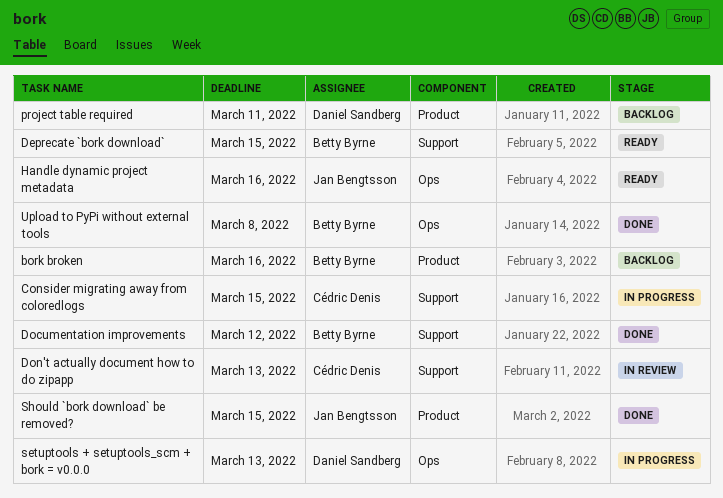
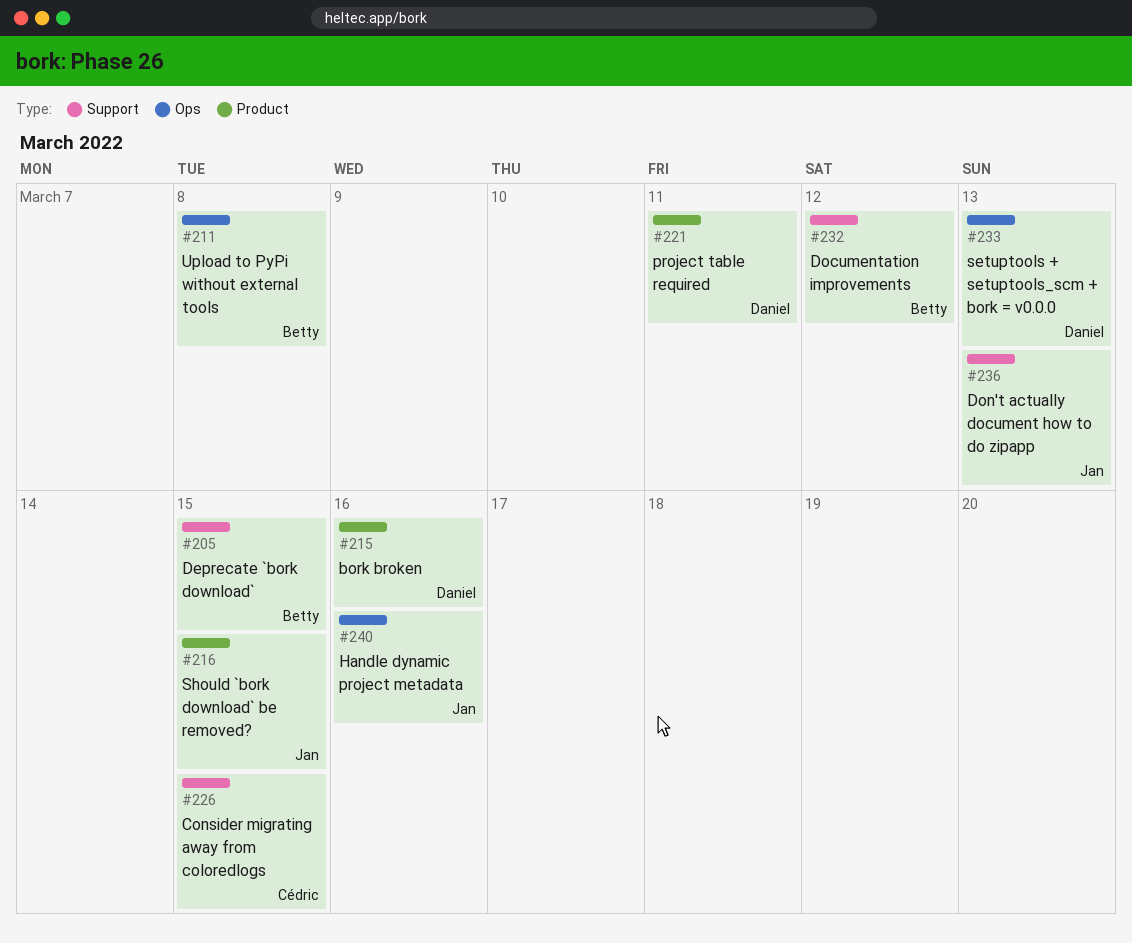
bork broken, owner: Betty Byrne -> Daniel Sandberg
Don't actually document how to do zipapp, owner: Cédric Denis -> Jan Bengtsson

